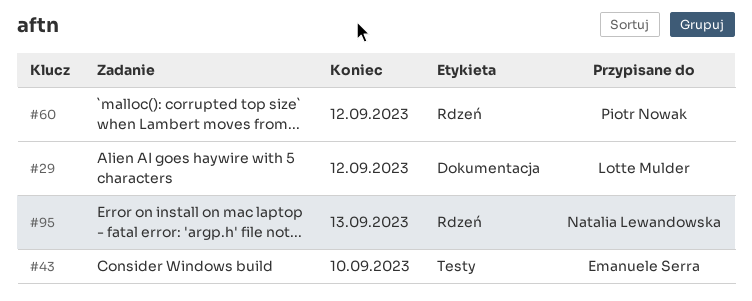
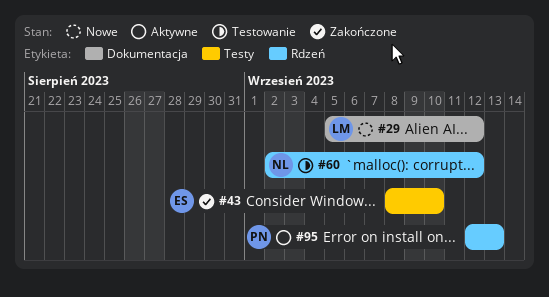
#60, owner: Piotr Nowak -> Natalia Lewandowska
#95, owner: Natalia Lewandowska -> Piotr Nowak

